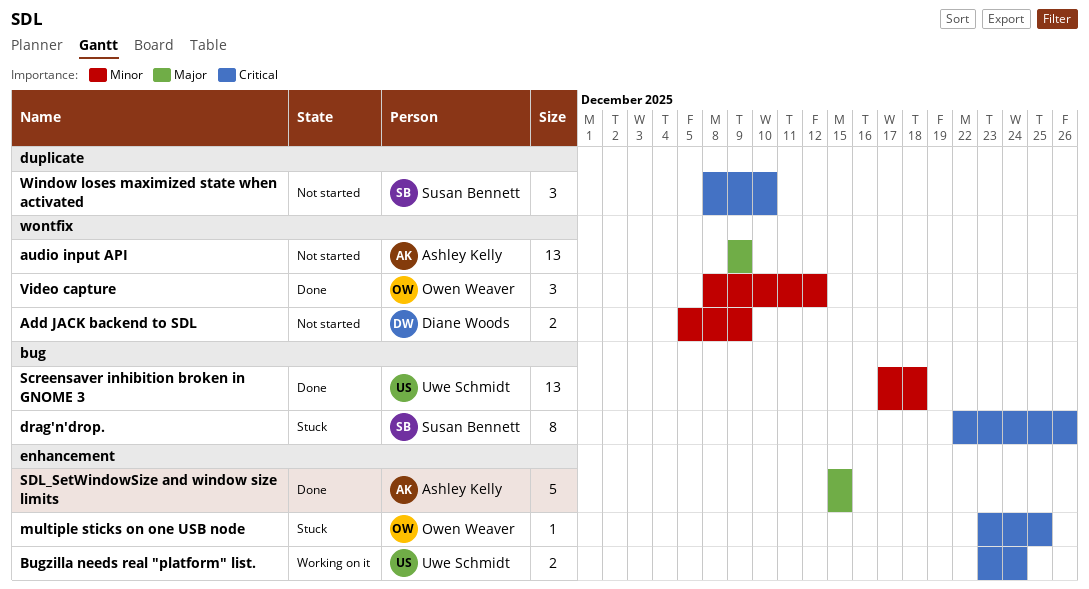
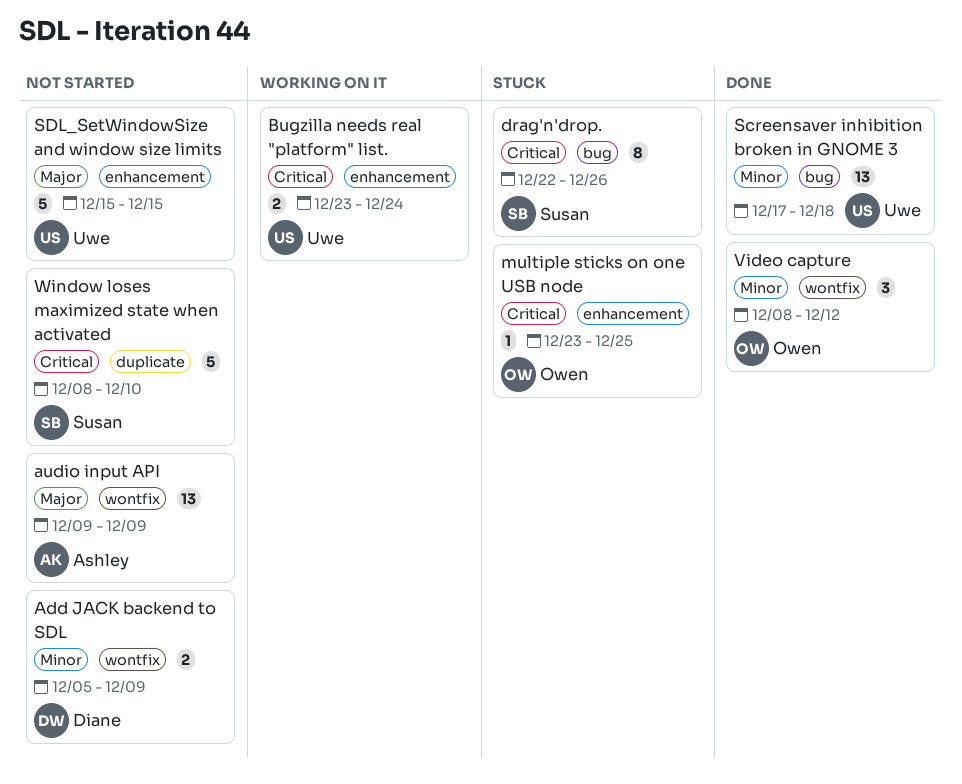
SDL_SetWindowSize and window size limits, status: Done -> Not started
SDL_SetWindowSize and window size limits, owner: Ashley Kelly -> Uwe Schmidt
Window loses maximized state when activated, estimate: 3 -> 5

